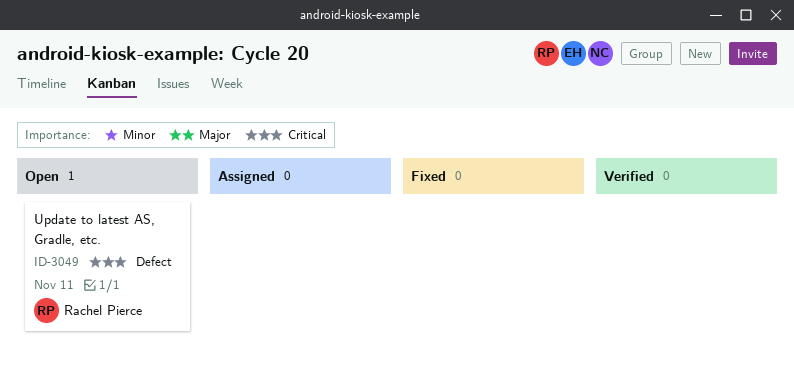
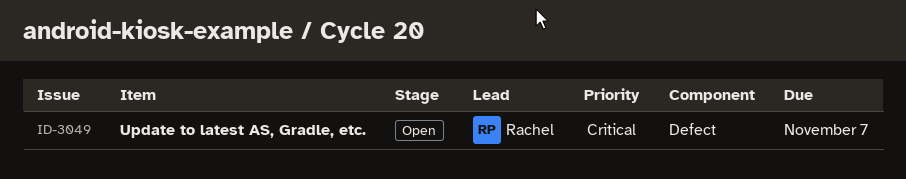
ID-3049, due: Nov 11 -> Nov 7

